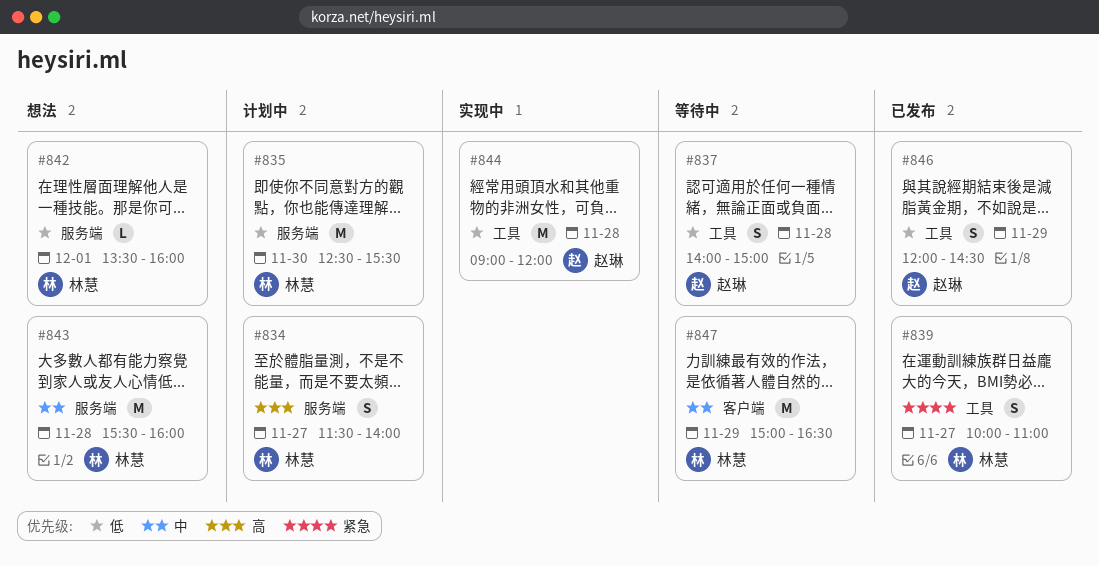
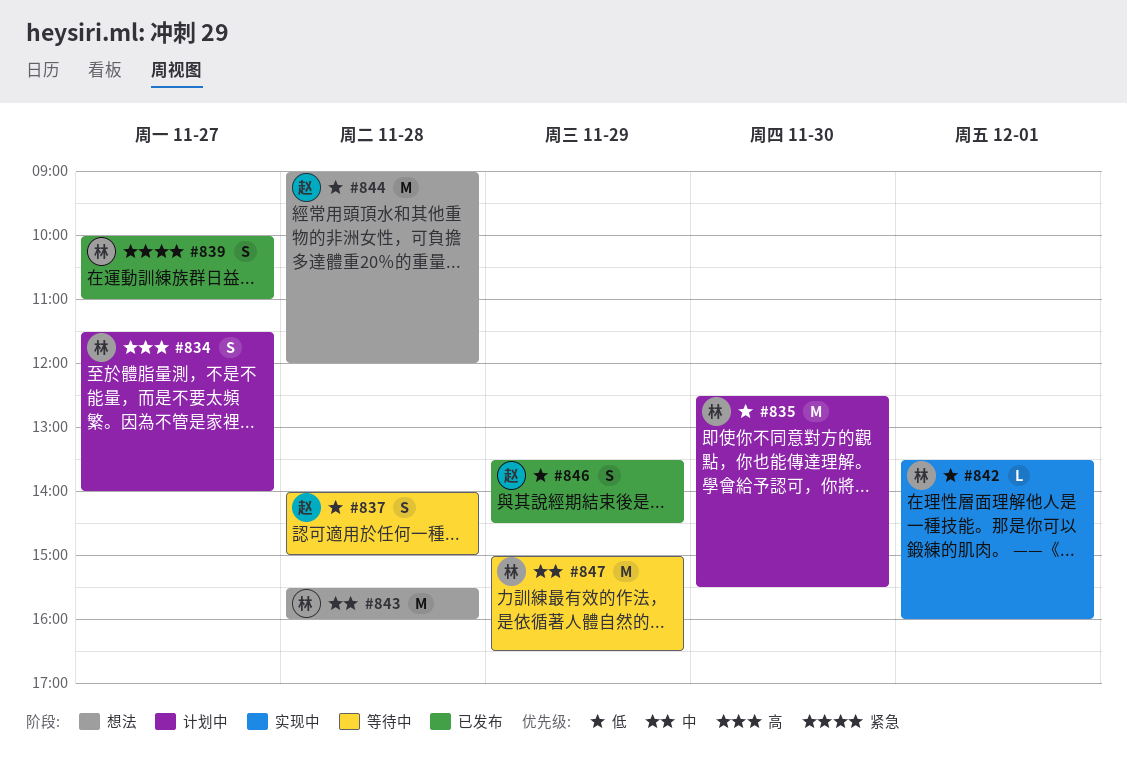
#842, status: 想法 -> 实现中
#844, status: 实现中 -> 想法
#846, begins: 12:00 -> 13:30

